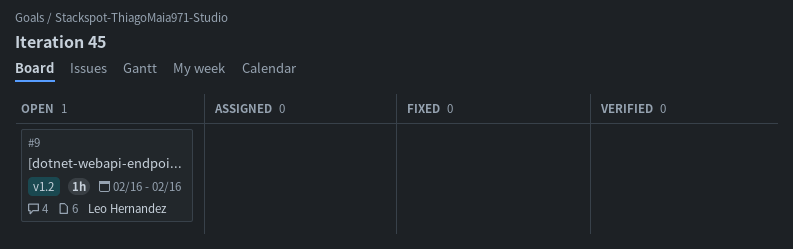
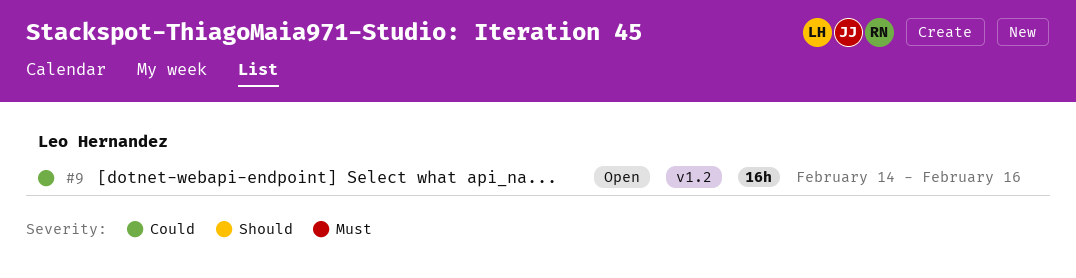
#9, estimate: 1h -> 16h
#9, start: Feb 16 -> Feb 14

